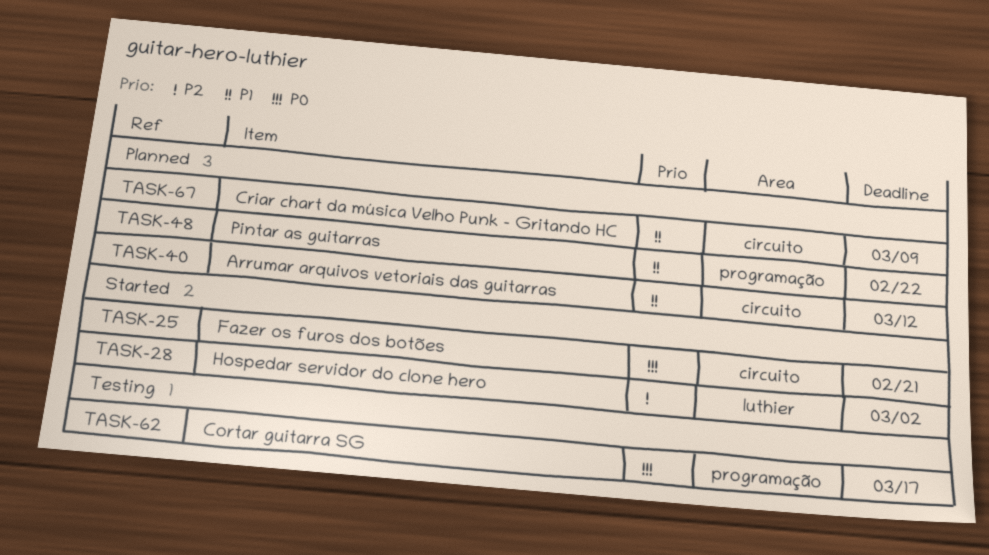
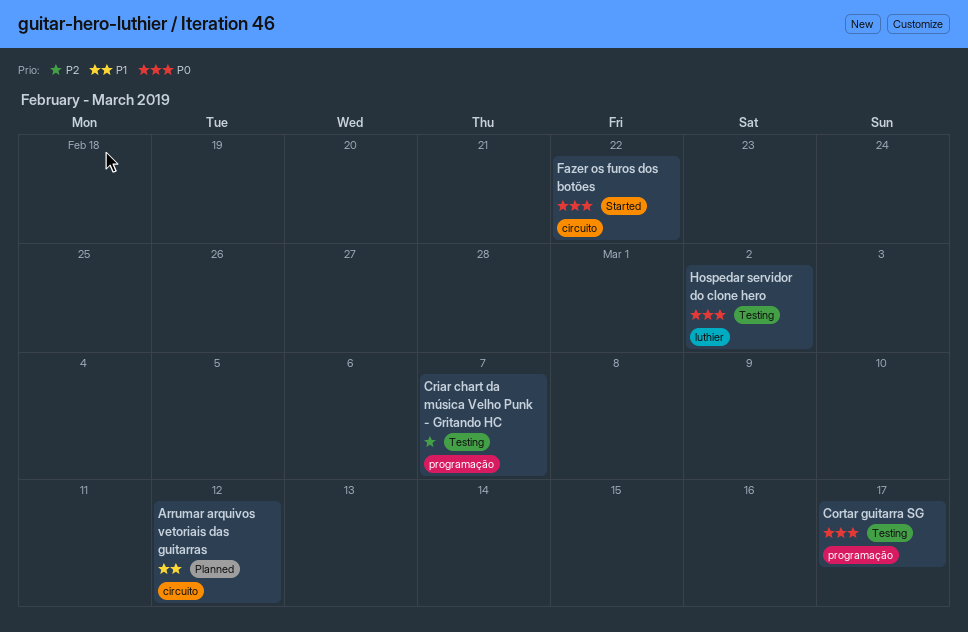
Criar chart da música Velho Punk - Gritando HC, status: Planned -> Testing
Criar chart da música Velho Punk - Gritando HC, priority: P1 -> P2
Criar chart da música Velho Punk - Gritando HC, label: circuito -> programação
Criar chart da música Velho Punk - Gritando HC, due: Mar 9 -> Mar 7
Fazer os furos dos botões, due: Feb 21 -> Feb 22
Hospedar servidor do clone hero, status: Started -> Testing
Hospedar servidor do clone hero, priority: P2 -> P0
Pintar as guitarras: present -> none

